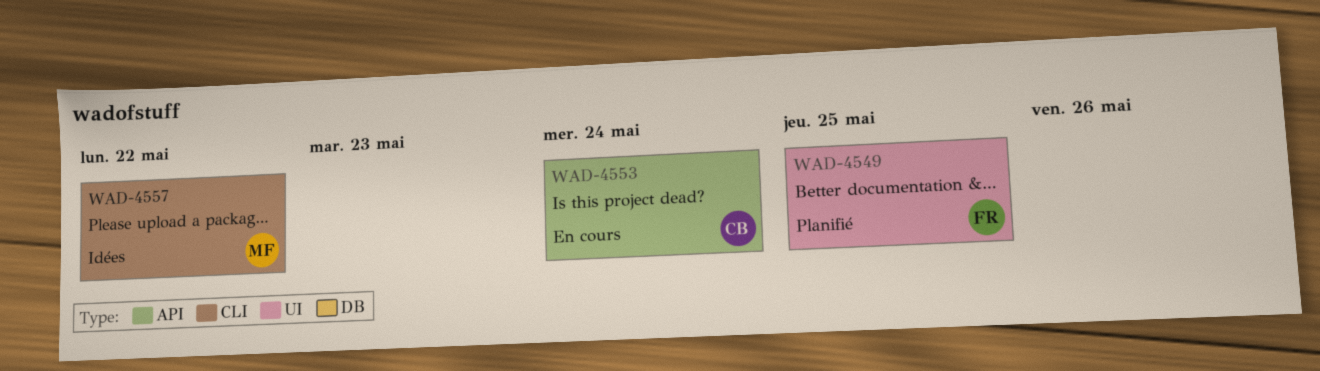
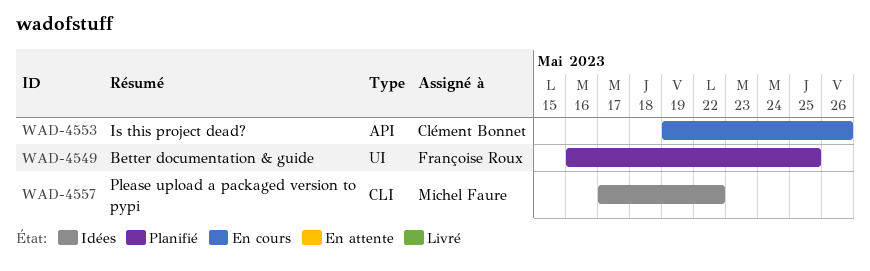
WAD-4553, due: May 24 -> May 26

